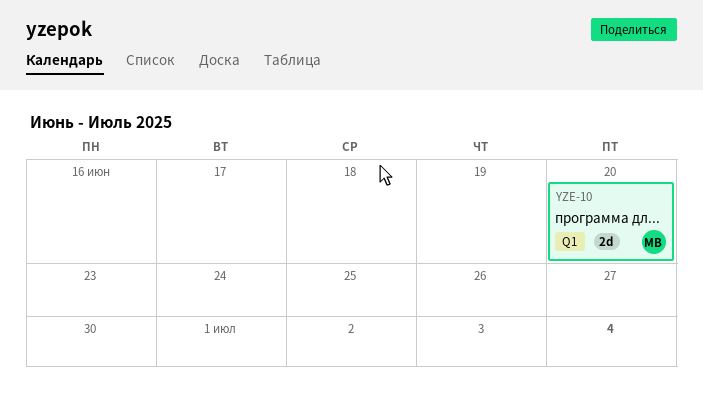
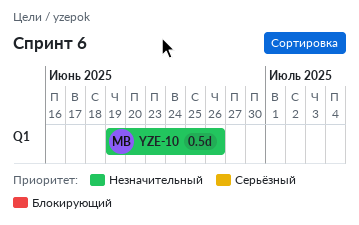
YZE-10, estimate: 2d -> 0.5d
YZE-10, due: Jun 20 -> Jun 26

